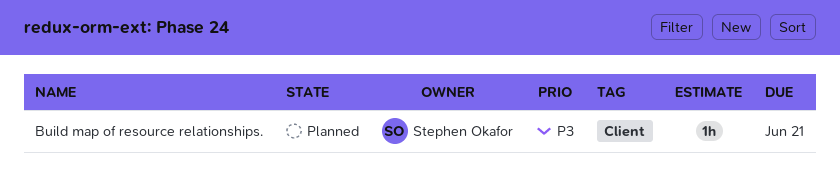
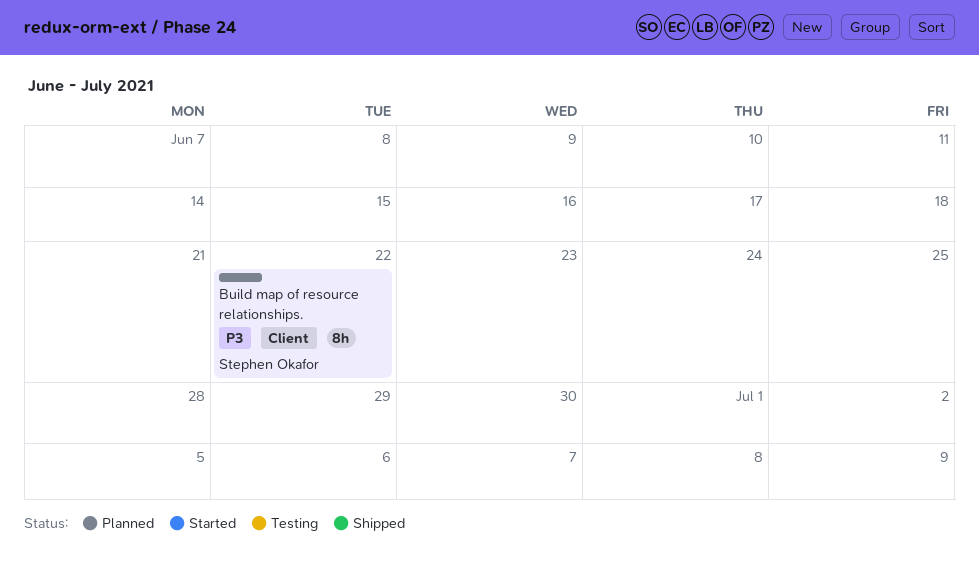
Build map of resource relationships., estimate: 1h -> 8h
Build map of resource relationships., due: Jun 21 -> Jun 22

